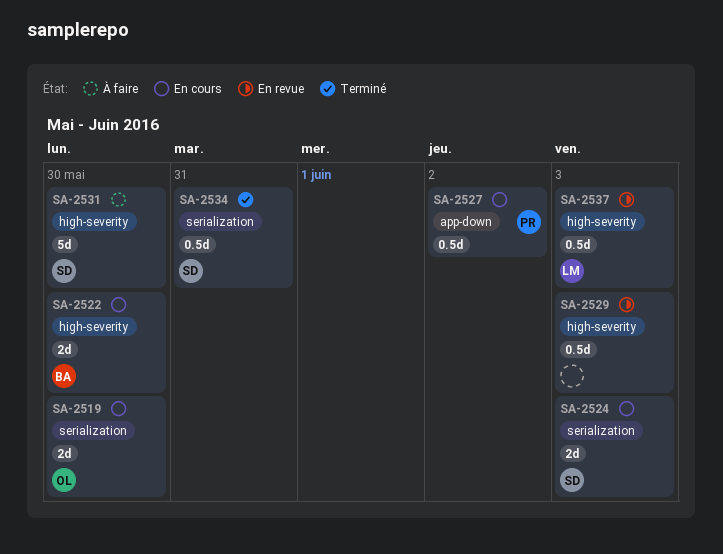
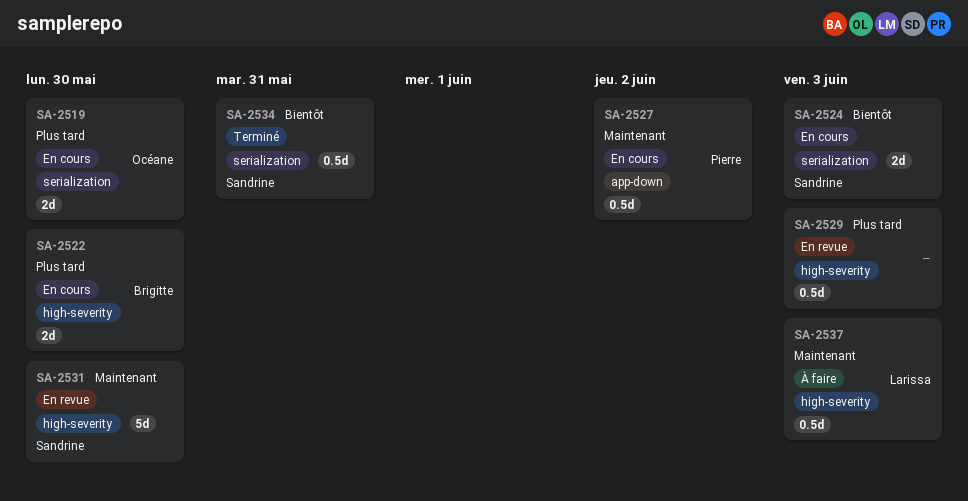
SA-2531, status: À faire -> En revue
SA-2537, status: En revue -> À faire

